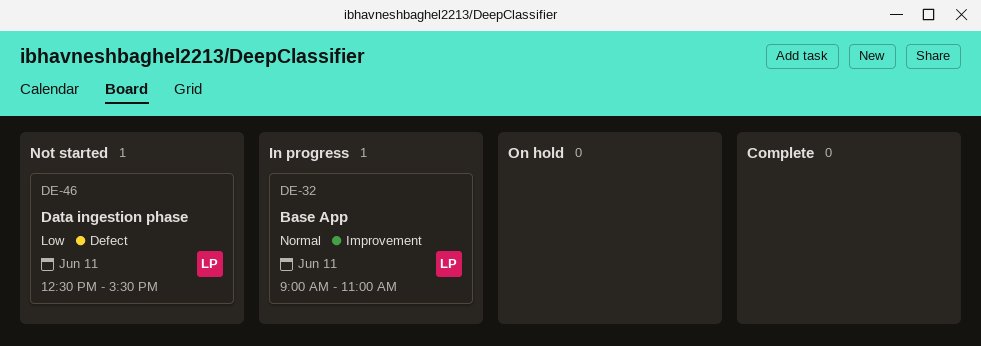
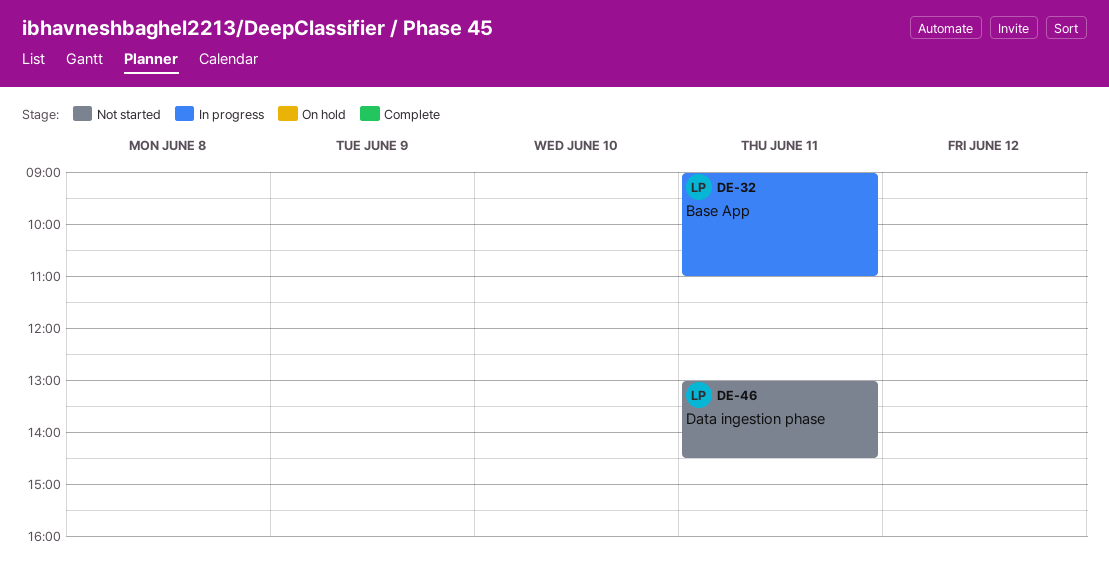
DE-46, begins: 12:30 -> 13:00
DE-46, ends: 15:30 -> 14:30

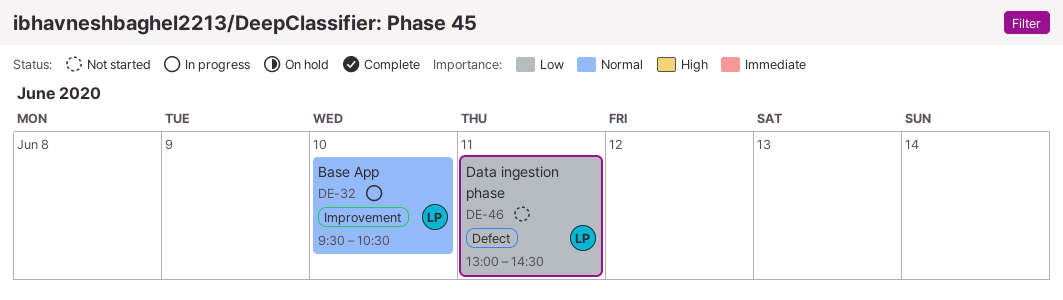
DE-32, day: Jun 11 -> Jun 10
DE-32, begins: 09:00 -> 09:30
DE-32, ends: 11:00 -> 10:30

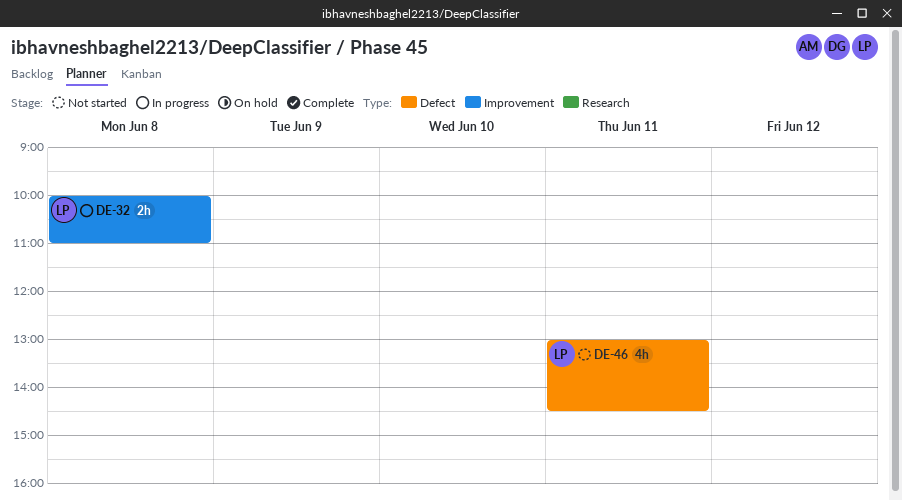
DE-32, day: Jun 10 -> Jun 8
DE-32, begins: 09:30 -> 10:00
DE-32, ends: 10:30 -> 11:00

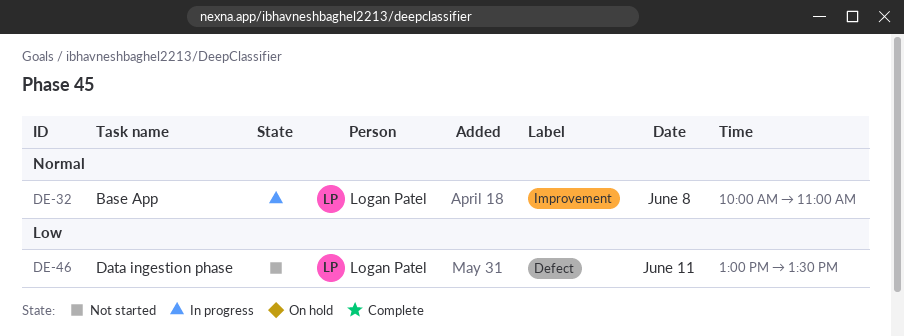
DE-46, ends: 14:30 -> 13:30

